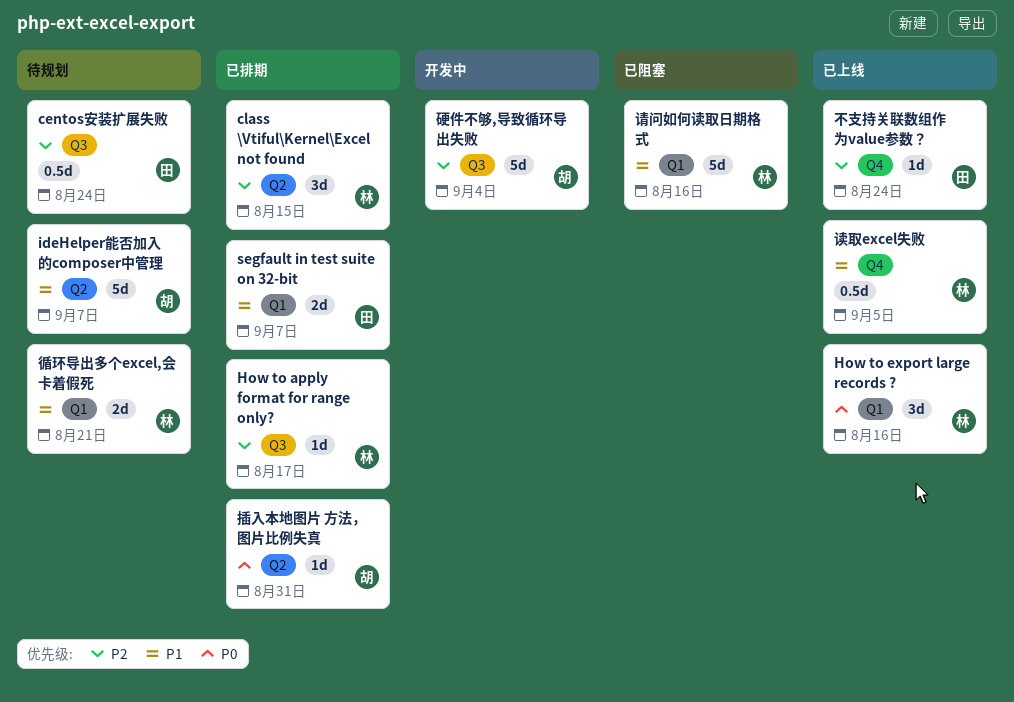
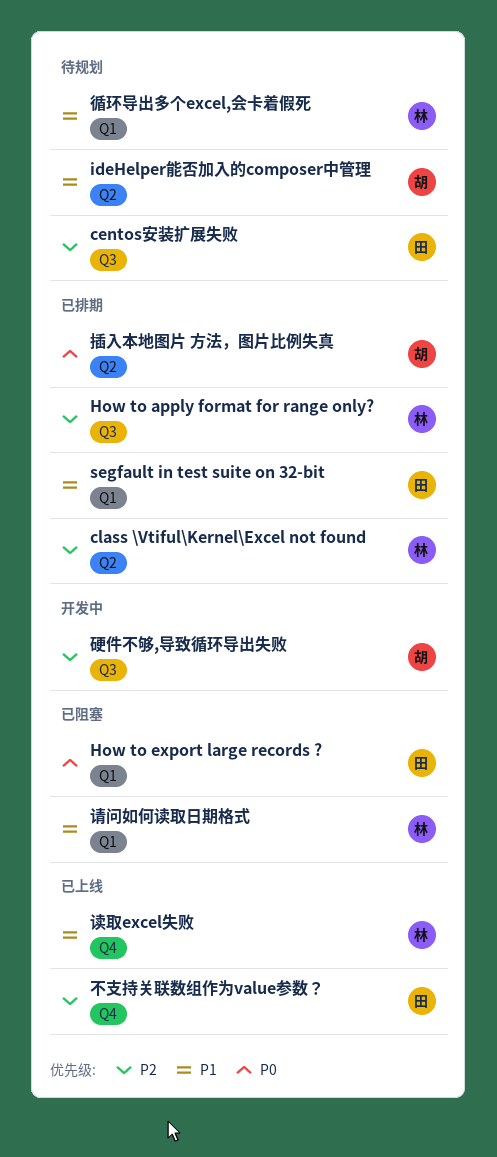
How to export large records ?, status: 已上线 -> 已阻塞
How to export large records ?, owner: 林 -> 田

